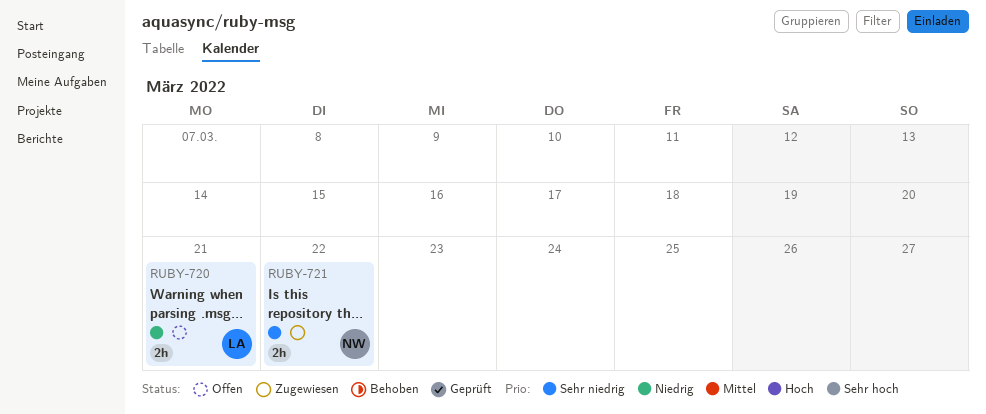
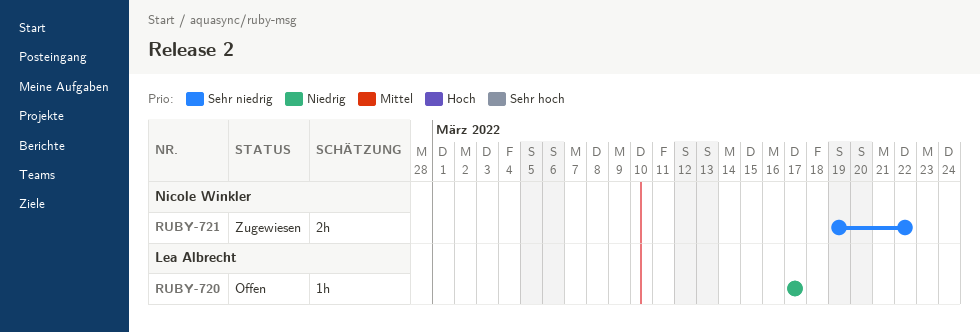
RUBY-720, estimate: 2h -> 1h
RUBY-720, due: Mar 21 -> Mar 17

